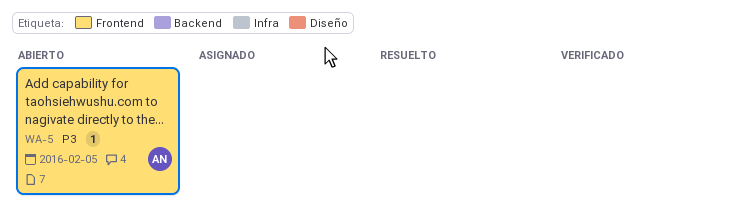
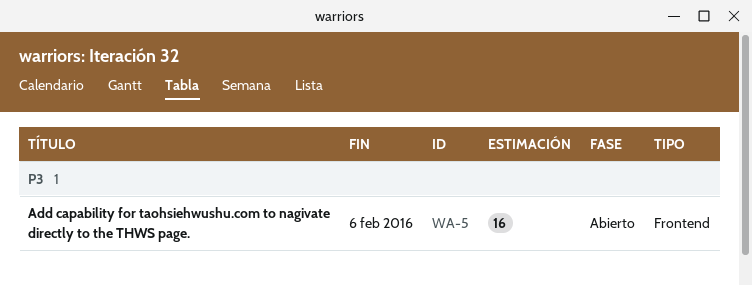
WA-5, estimate: 1 -> 16
WA-5, due: Feb 5 -> Feb 6

